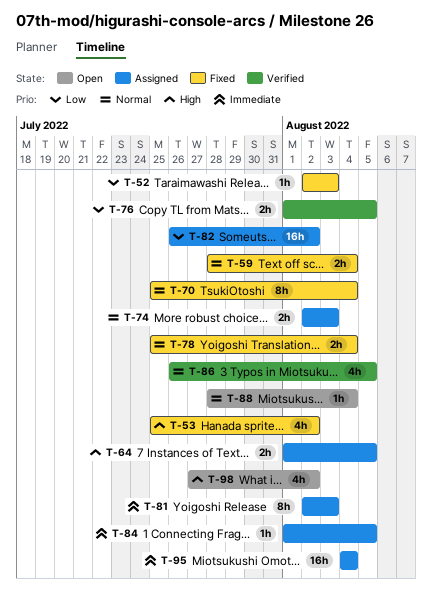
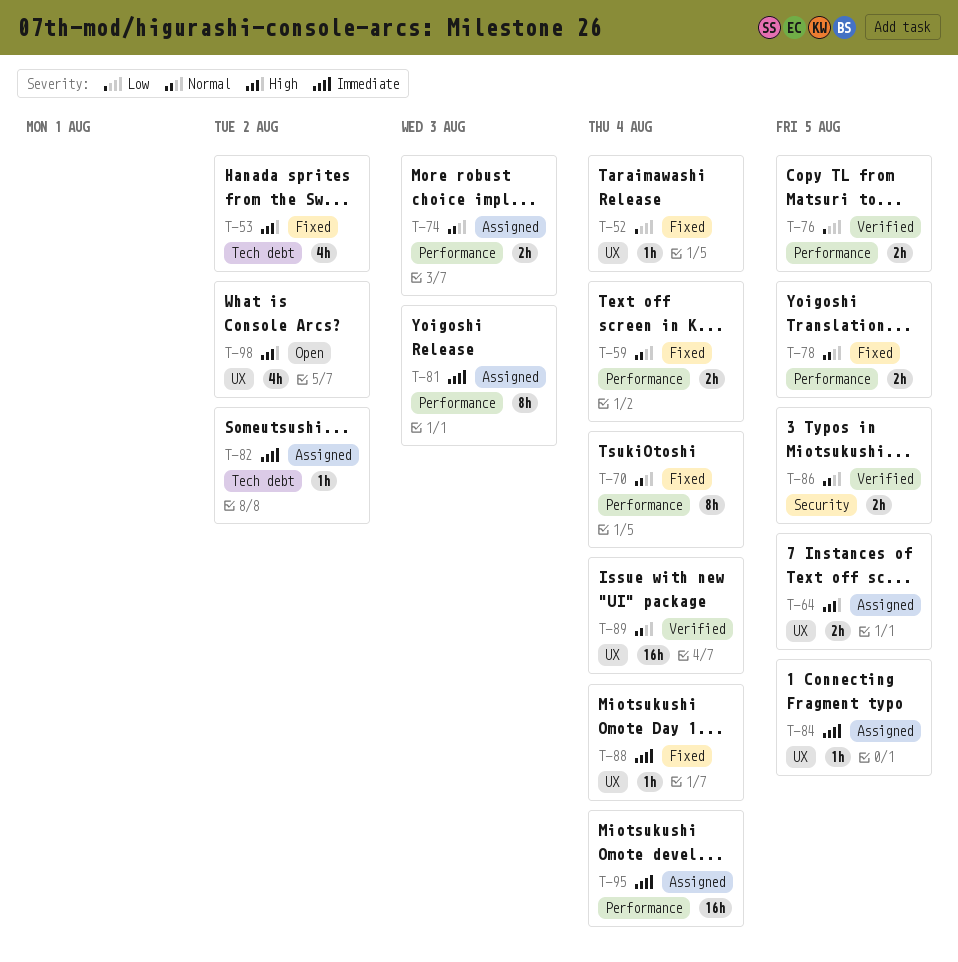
T-52, due: Aug 3 -> Aug 4
T-78, due: Aug 4 -> Aug 5
T-82, priority: Low -> Immediate
T-82, estimate: 16h -> 1h
T-86, estimate: 4h -> 2h
T-88, status: Open -> Fixed
T-88, priority: Normal -> Immediate
T-89: none -> present

